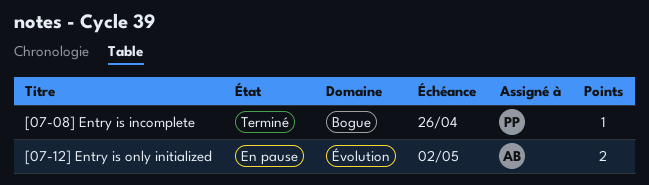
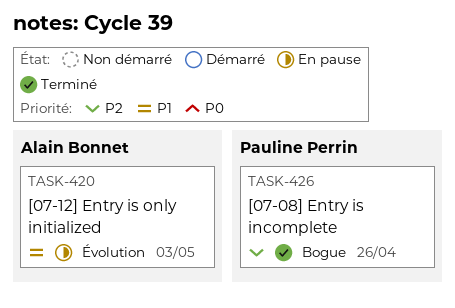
[07-12] Entry is only initialized, due: May 2 -> May 3

